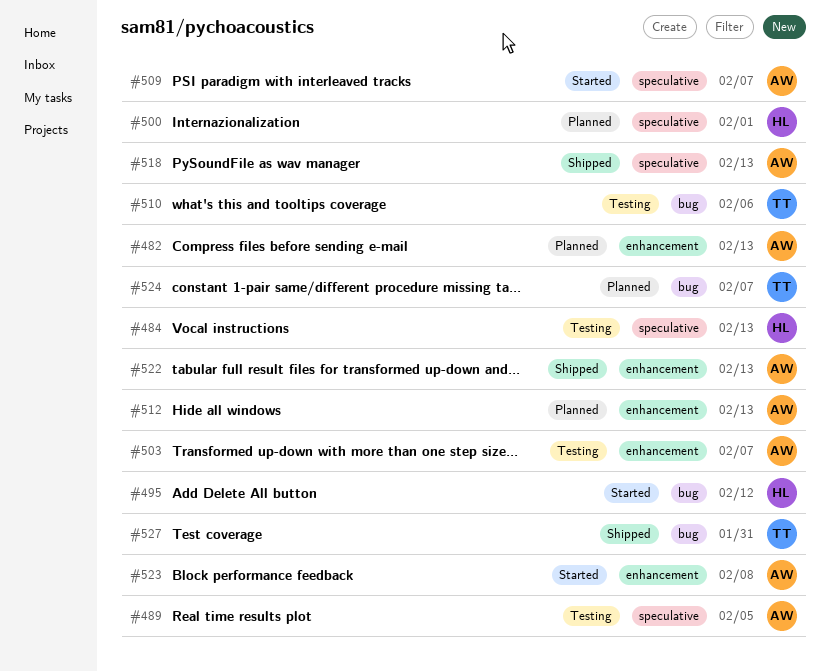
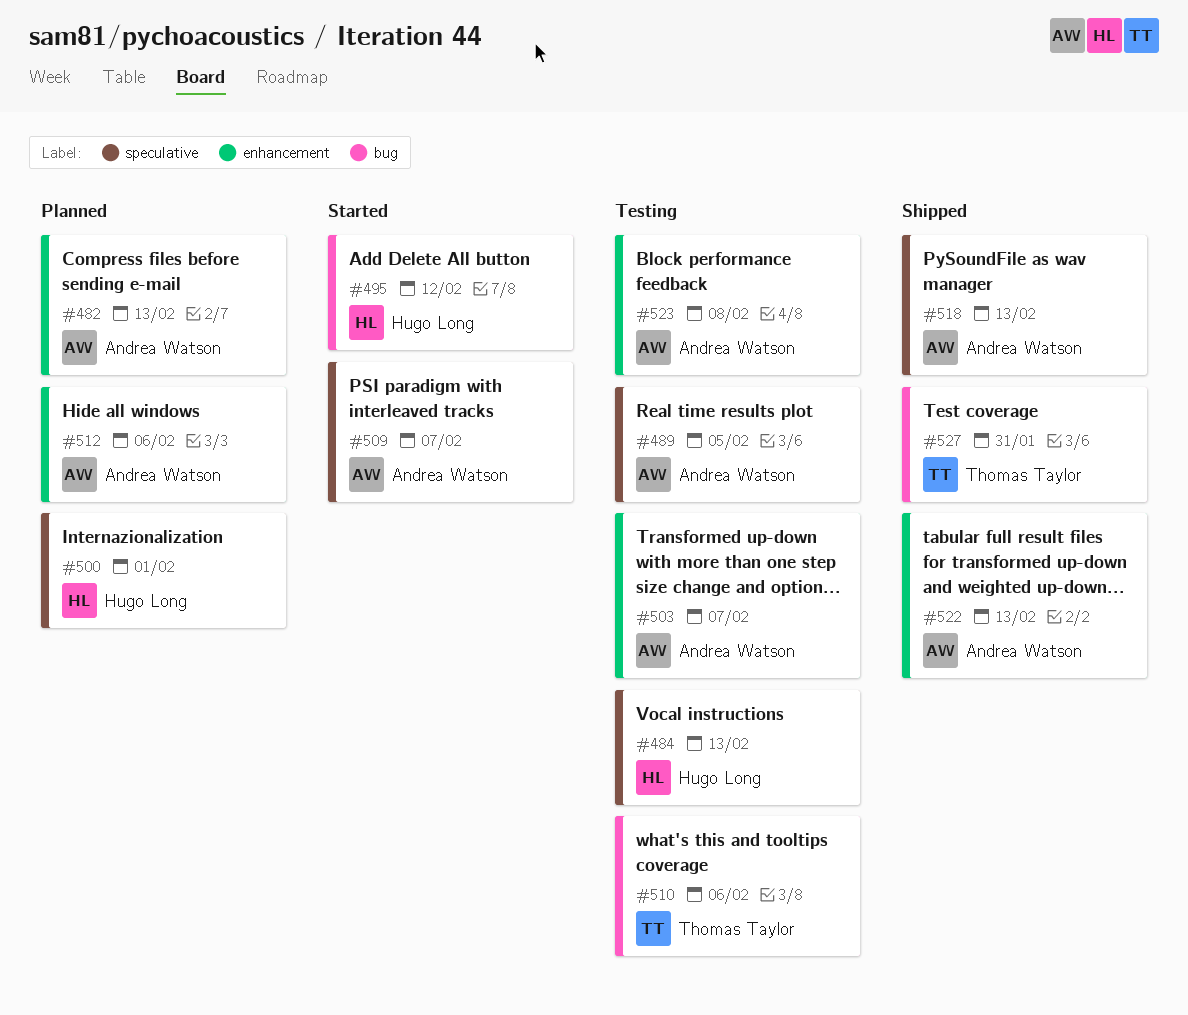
#512, due: Feb 13 -> Feb 6
#523, status: Started -> Testing
#524: present -> none

